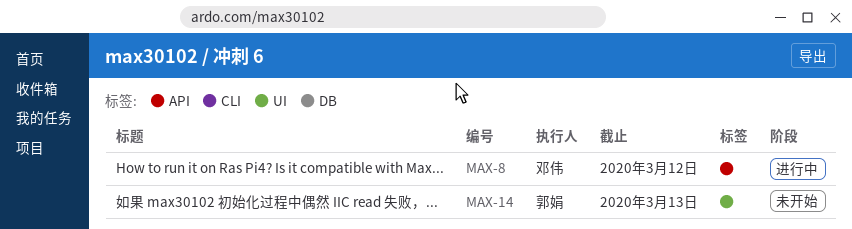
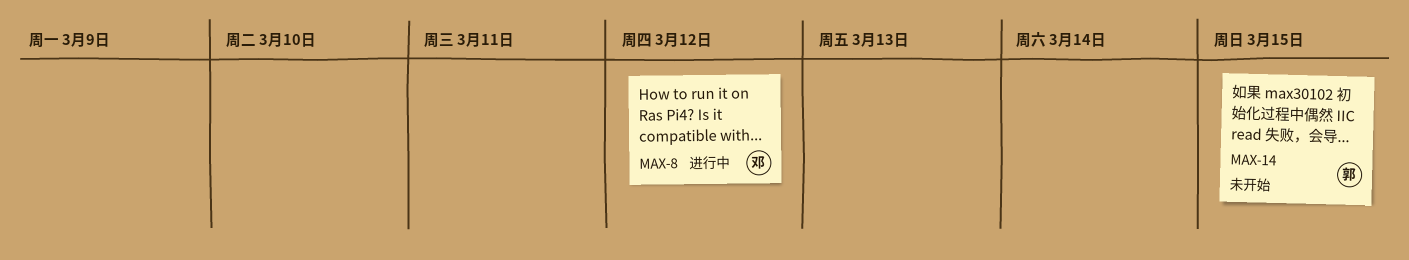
MAX-14, due: Mar 13 -> Mar 15

